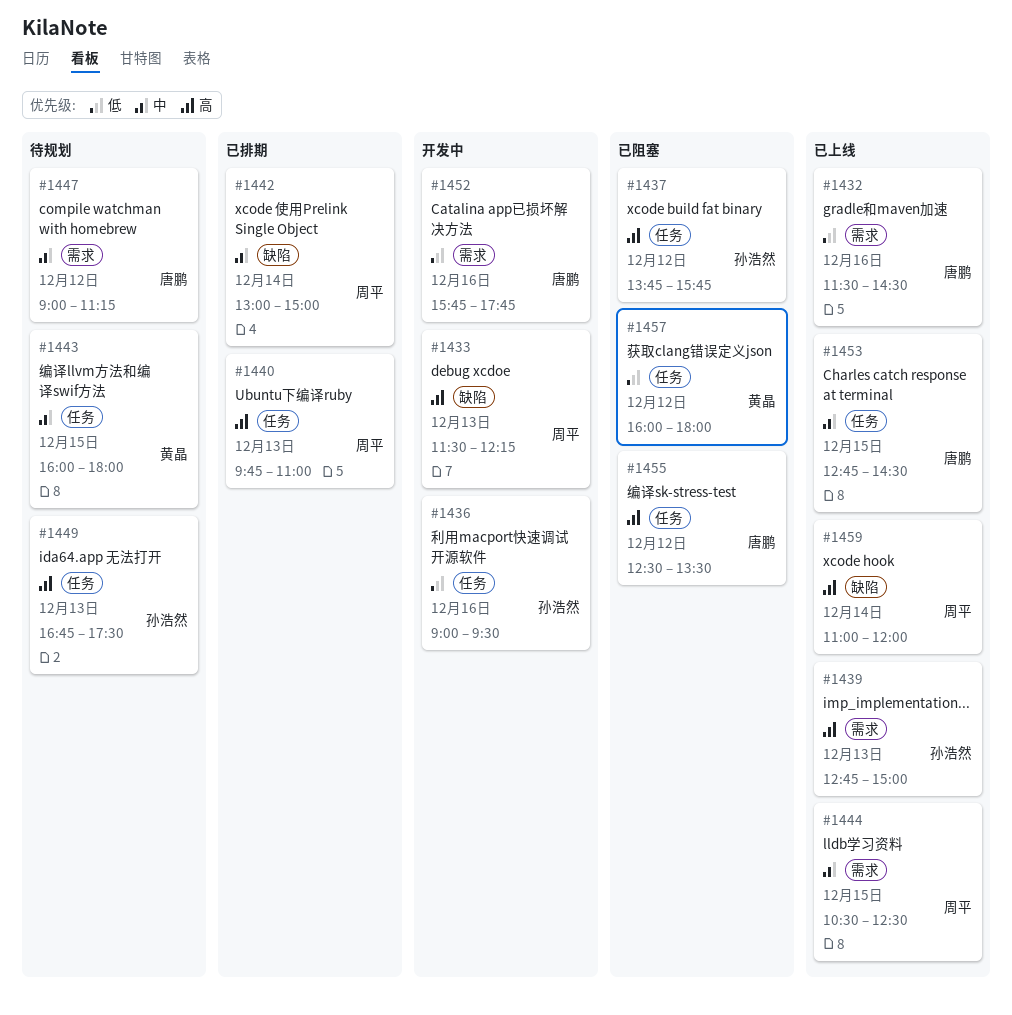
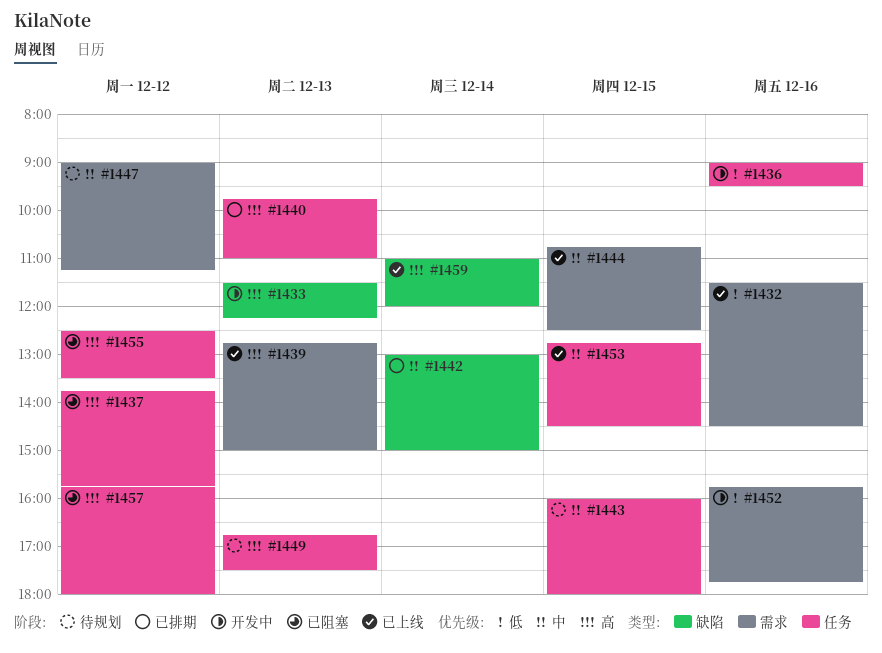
#1444, begins: 10:30 -> 10:45
#1457, priority: 低 -> 高
#1457, begins: 16:00 -> 15:45

